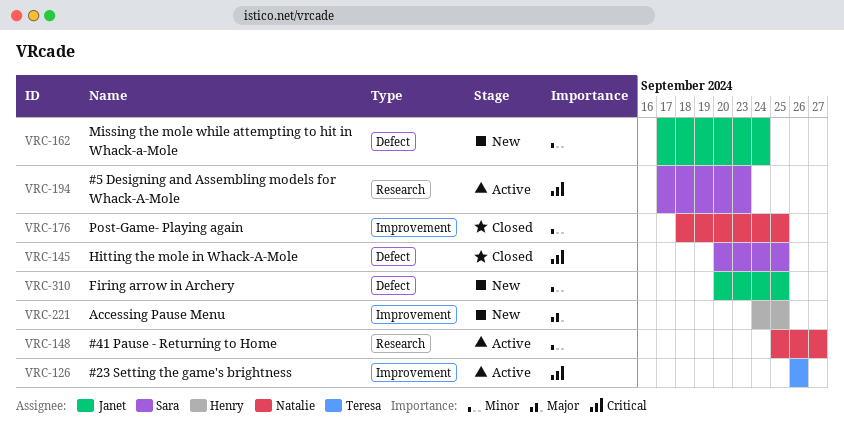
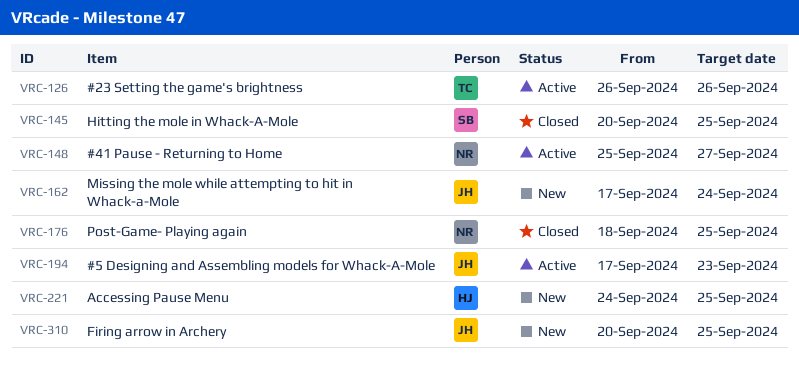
VRC-194, owner: Sara -> Janet

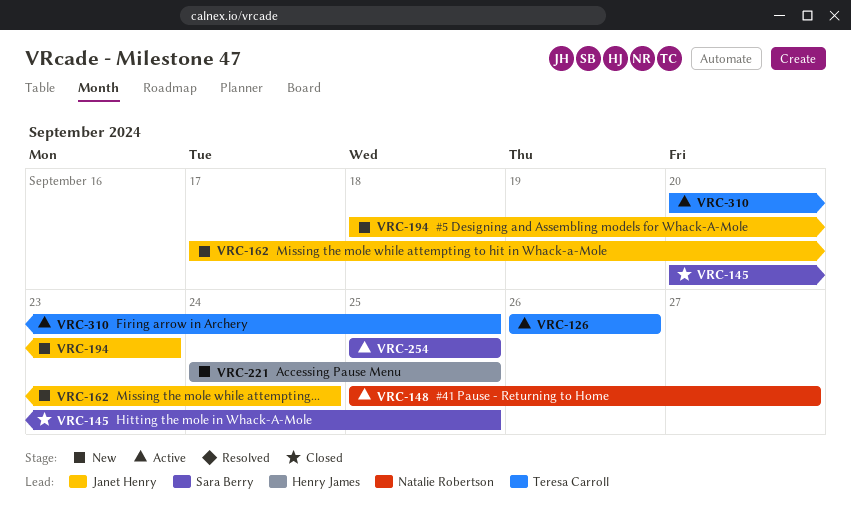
VRC-176: present -> none
VRC-194, status: Active -> New
VRC-194, start: Sep 17 -> Sep 18
VRC-254: none -> present
VRC-310, status: New -> Active
VRC-310, owner: Janet Henry -> Teresa Carroll

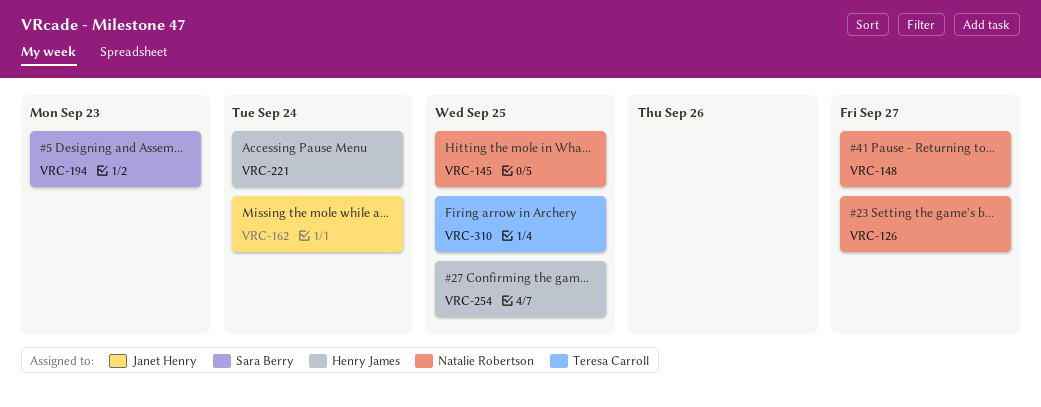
VRC-126, owner: Teresa Carroll -> Natalie Robertson
VRC-126, due: Sep 26 -> Sep 27
VRC-145, owner: Sara Berry -> Natalie Robertson
VRC-194, owner: Janet Henry -> Sara Berry
VRC-221, due: Sep 25 -> Sep 24
VRC-254, owner: Sara Berry -> Henry James

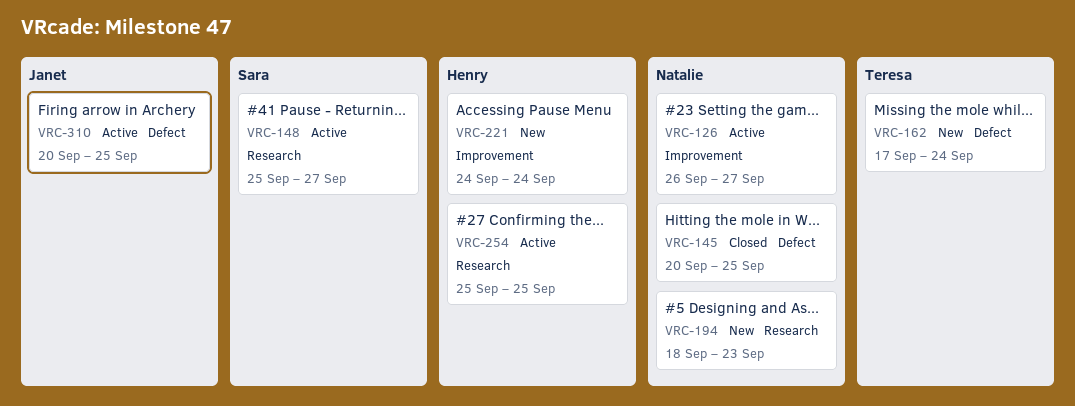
VRC-148, owner: Natalie Robertson -> Sara Berry
VRC-162, owner: Janet Henry -> Teresa Carroll
VRC-194, owner: Sara Berry -> Natalie Robertson
VRC-310, owner: Teresa Carroll -> Janet Henry

